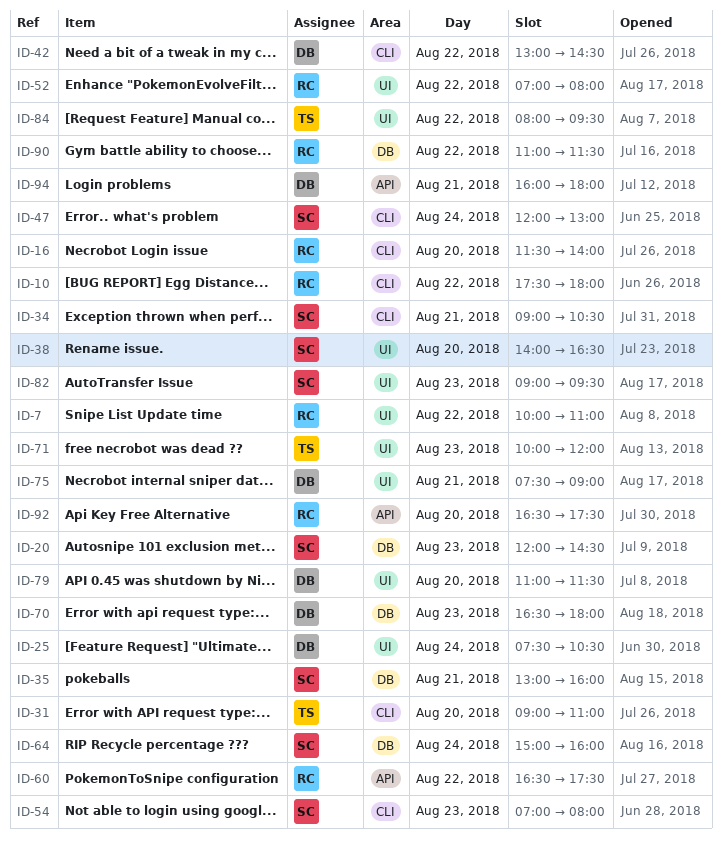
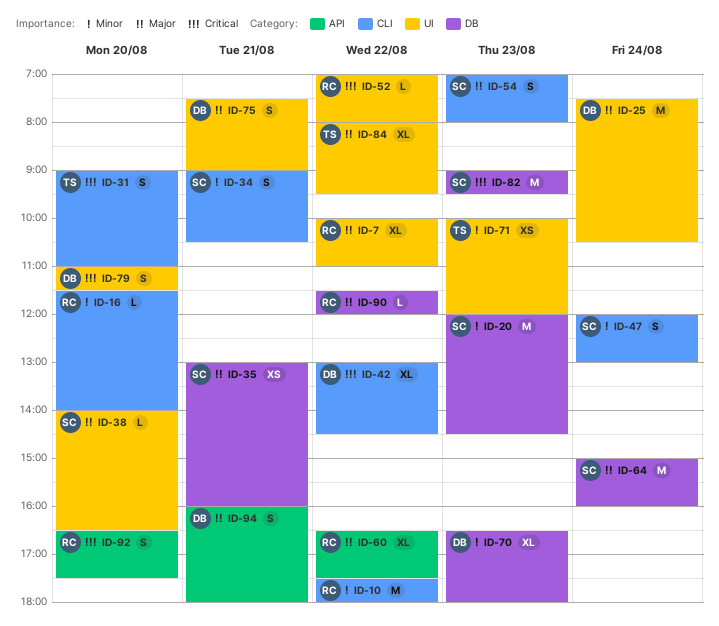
ID-82, label: UI -> DB
ID-90, begins: 11:00 -> 11:30
ID-90, ends: 11:30 -> 12:00

